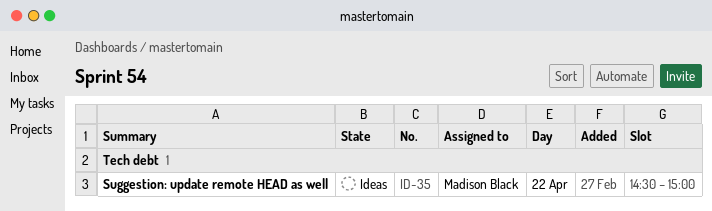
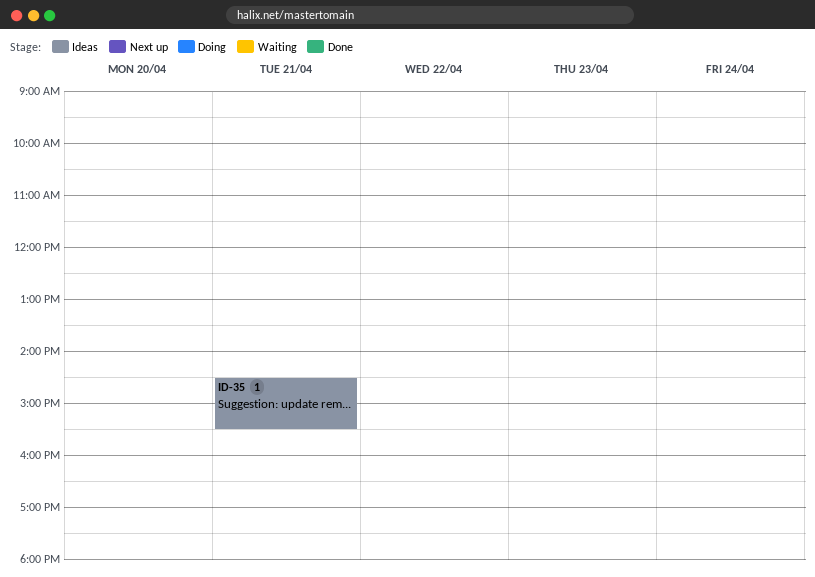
ID-35, day: Apr 22 -> Apr 21
ID-35, ends: 15:00 -> 15:30

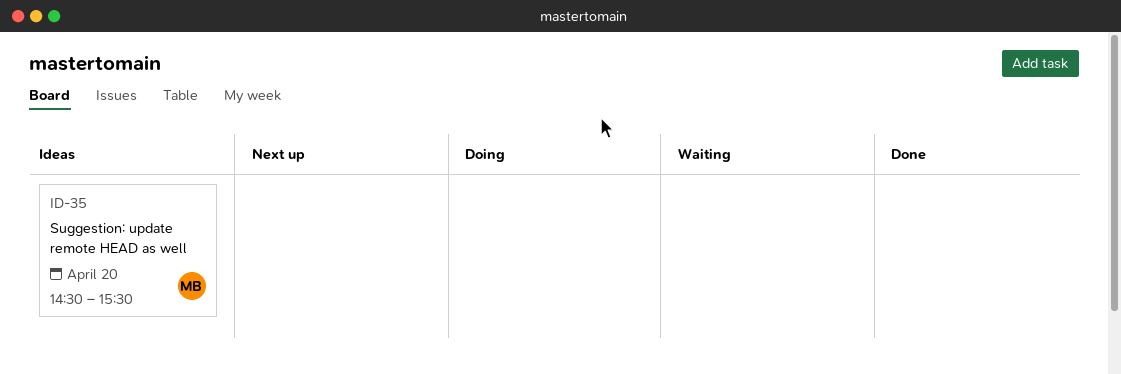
ID-35, day: Apr 21 -> Apr 20

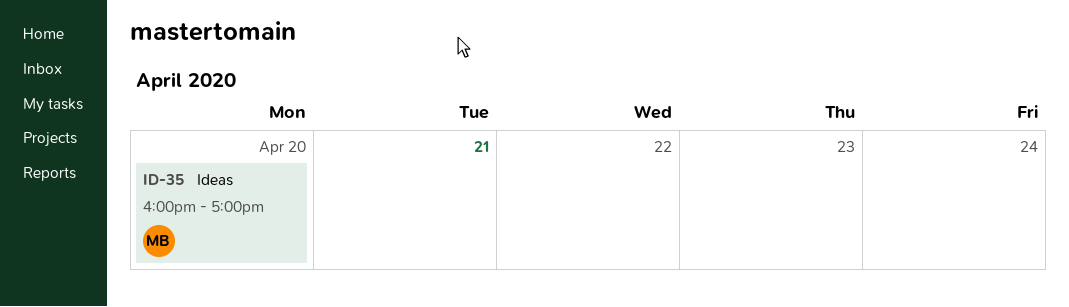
ID-35, begins: 14:30 -> 16:00
ID-35, ends: 15:30 -> 17:00

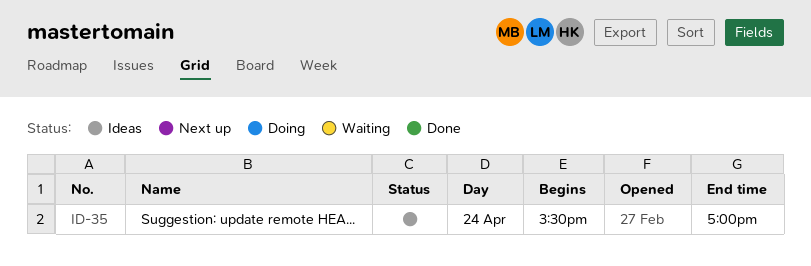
ID-35, day: Apr 20 -> Apr 24
ID-35, begins: 16:00 -> 15:30

